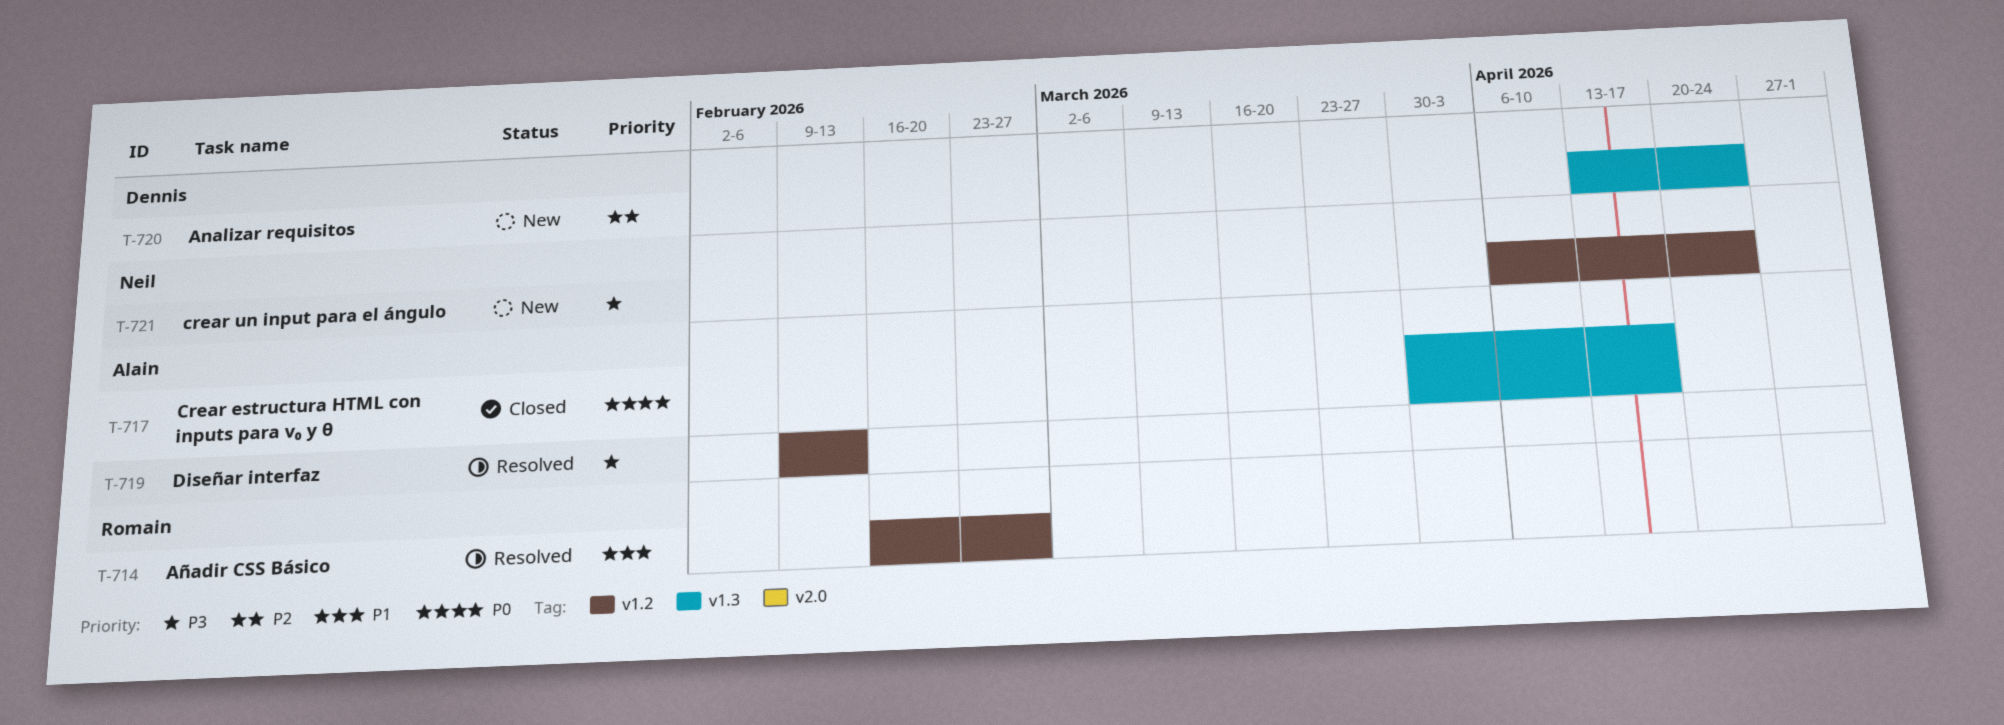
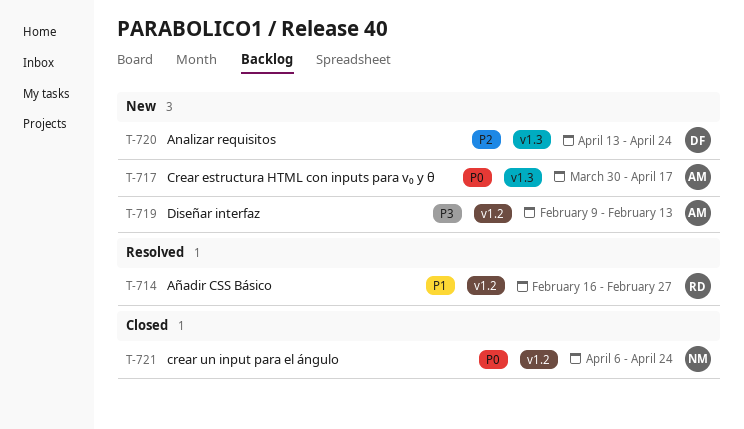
T-717, status: Closed -> New
T-719, status: Resolved -> New
T-721, status: New -> Closed
T-721, priority: P3 -> P0

